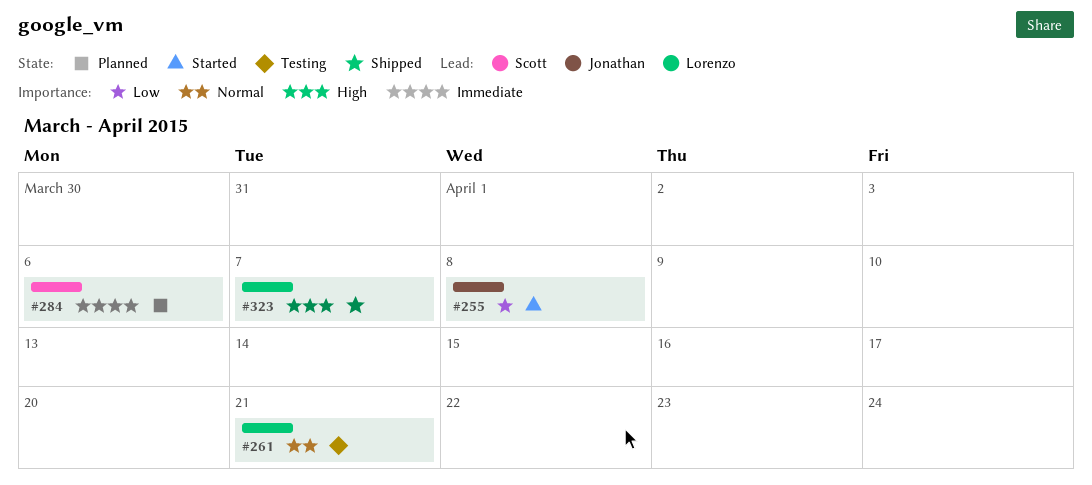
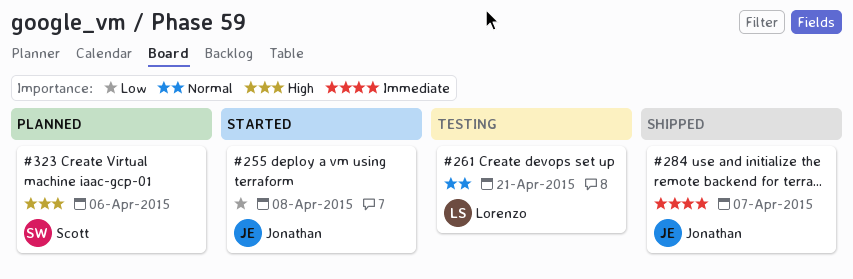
#284, status: Planned -> Shipped
#284, owner: Scott -> Jonathan
#284, due: Apr 6 -> Apr 7
#323, status: Shipped -> Planned
#323, owner: Lorenzo -> Scott
#323, due: Apr 7 -> Apr 6

